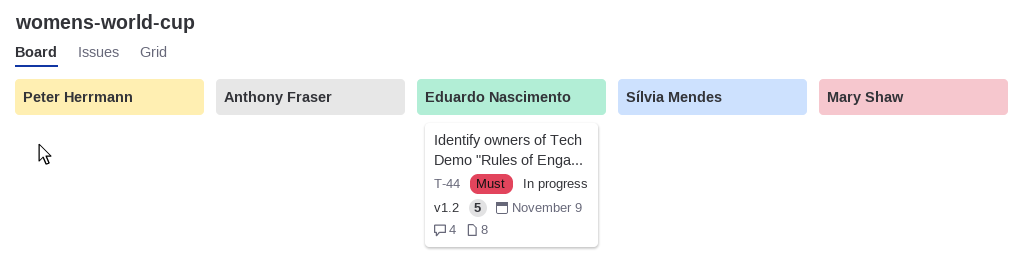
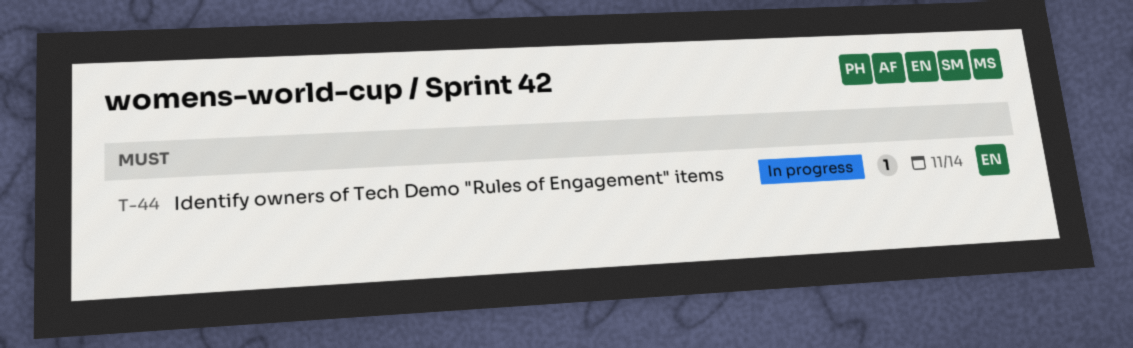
T-44, estimate: 5 -> 1
T-44, due: Nov 9 -> Nov 14

